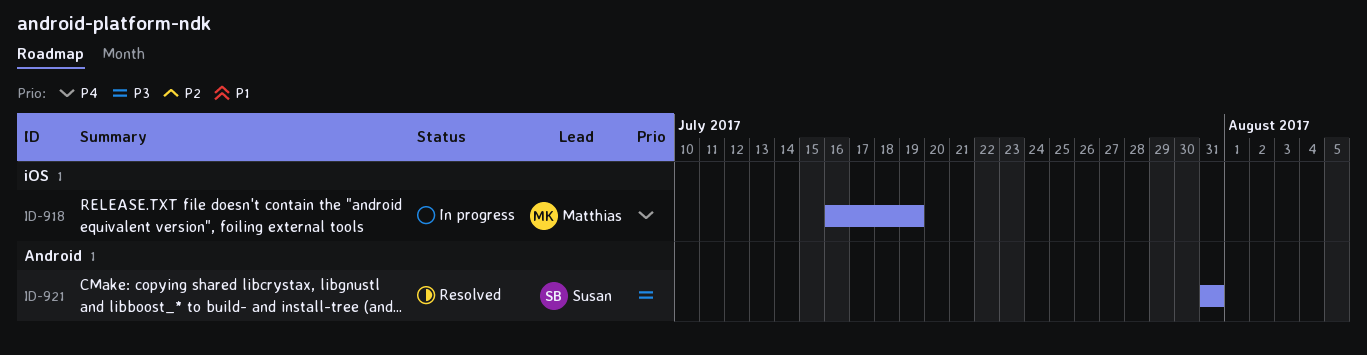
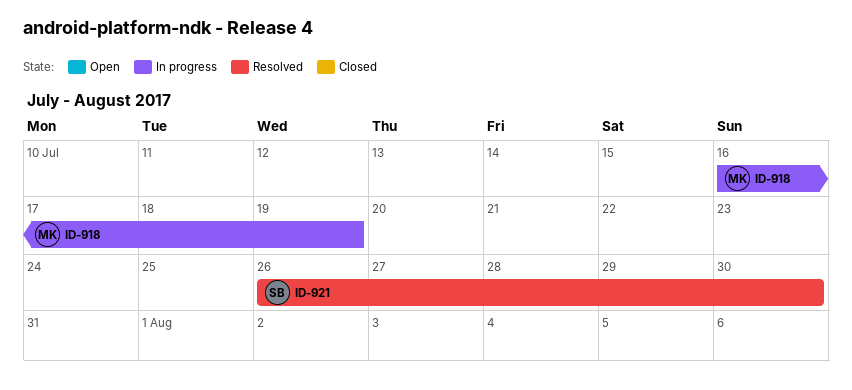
ID-921, start: Jul 31 -> Jul 26
ID-921, due: Jul 31 -> Jul 30

